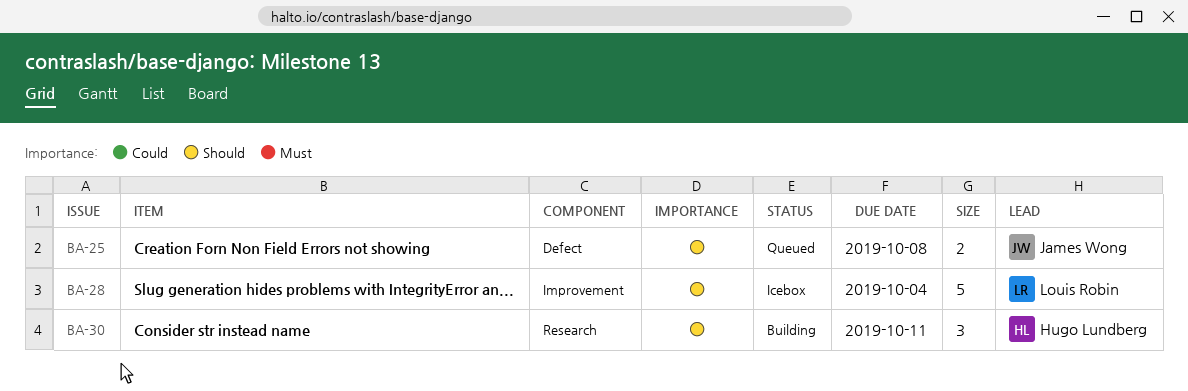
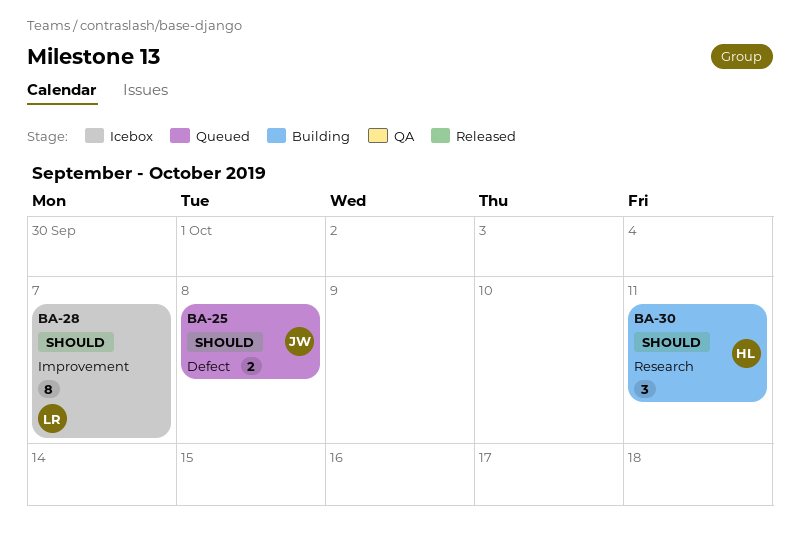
BA-28, estimate: 5 -> 8
BA-28, due: Oct 4 -> Oct 7

